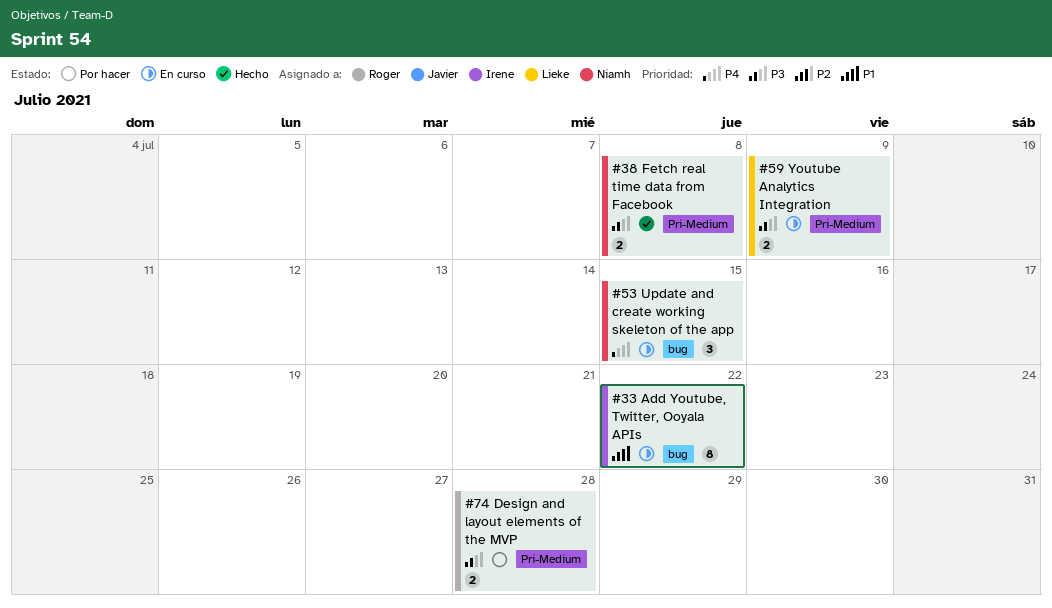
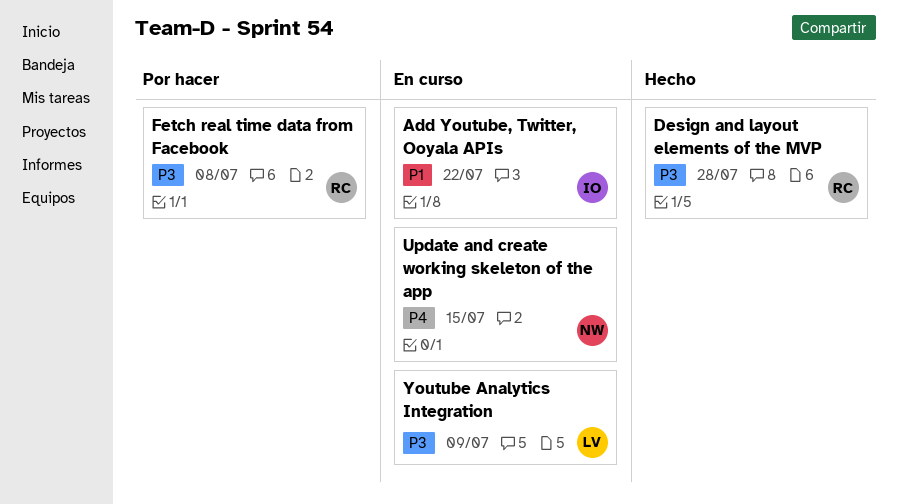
Design and layout elements of the MVP, status: Por hacer -> Hecho
Fetch real time data from Facebook, status: Hecho -> Por hacer
Fetch real time data from Facebook, owner: Niamh -> Roger

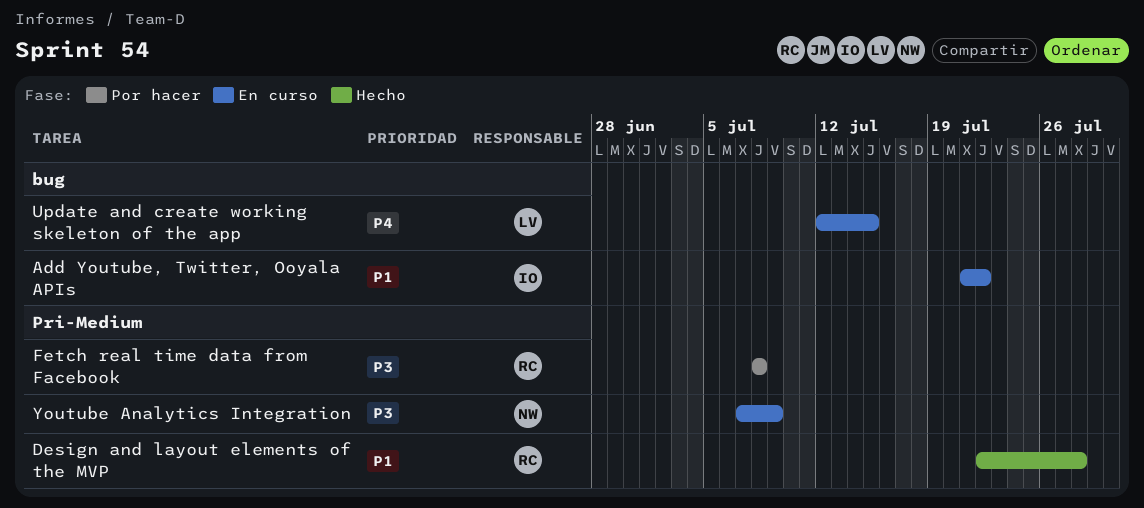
Design and layout elements of the MVP, priority: P3 -> P1
Update and create working skeleton of the app, owner: NW -> LV
Youtube Analytics Integration, owner: LV -> NW

